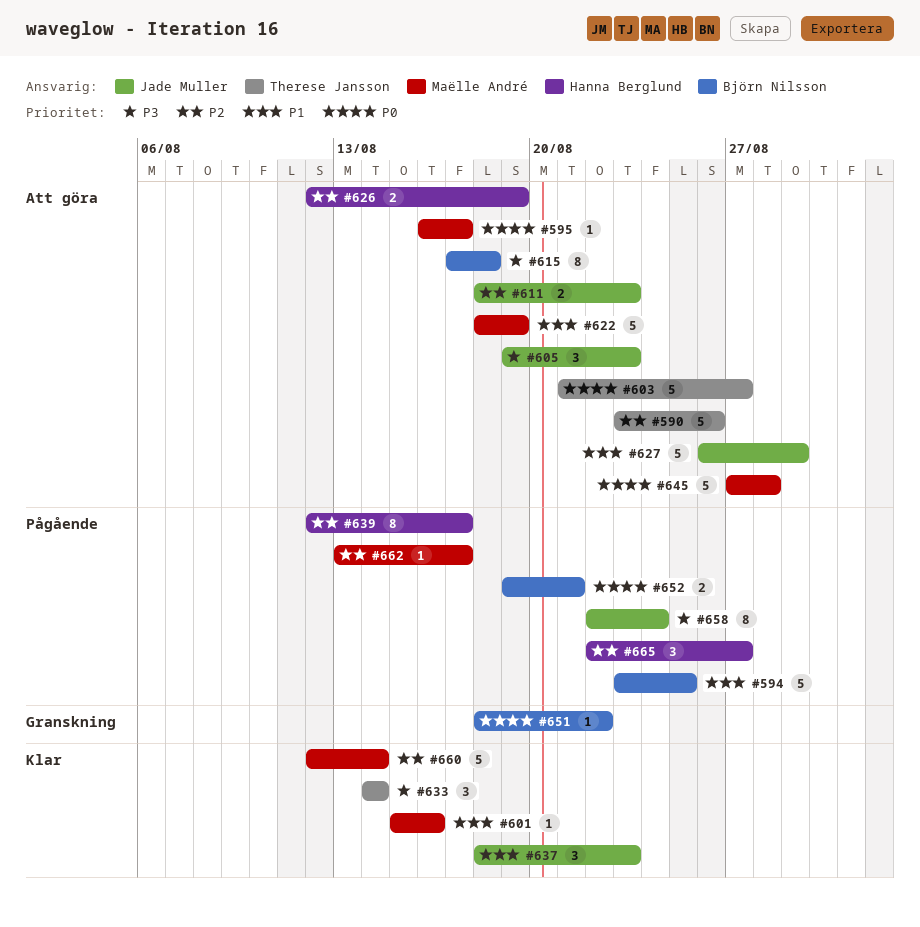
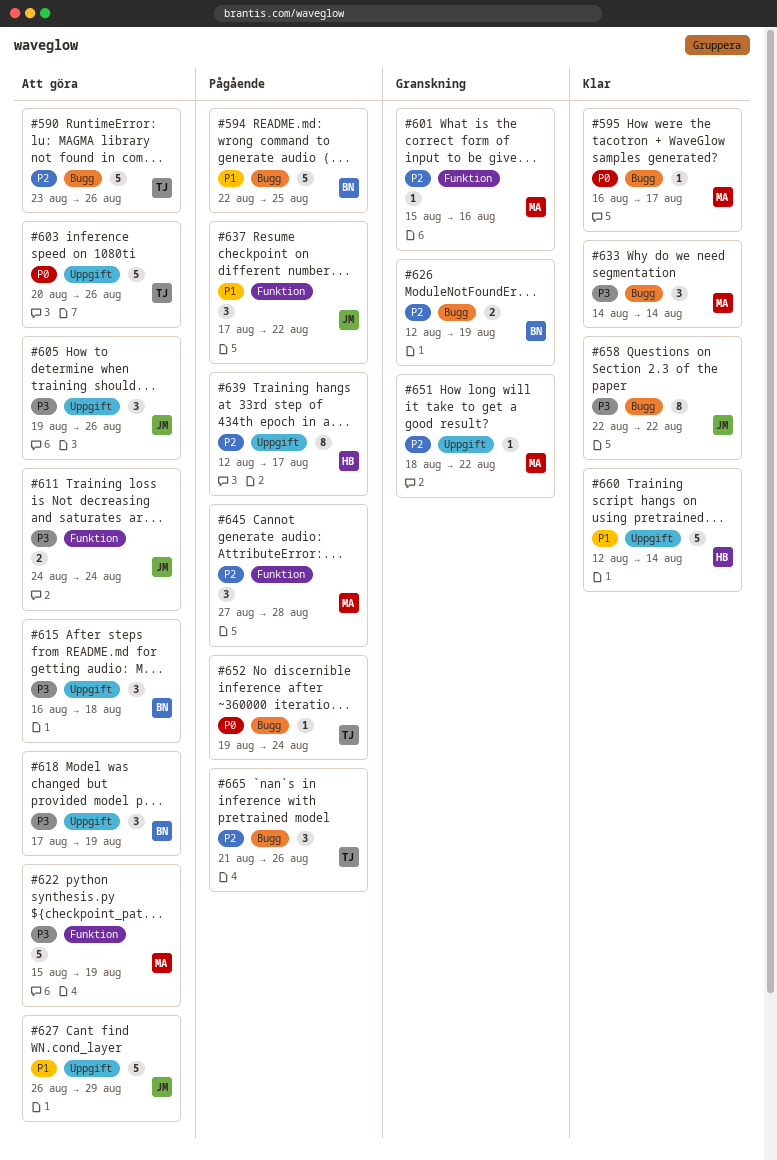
#594, start: Aug 23 -> Aug 22
#595, status: Att göra -> Klar
#601, status: Klar -> Granskning
#601, priority: P1 -> P2
#603, start: Aug 21 -> Aug 20
#603, due: Aug 27 -> Aug 26
#605, due: Aug 23 -> Aug 26
#611, priority: P2 -> P3
#611, start: Aug 18 -> Aug 24
#611, due: Aug 23 -> Aug 24
#615, estimate: 8 -> 3
#615, start: Aug 17 -> Aug 16
#618: none -> present
#622, priority: P1 -> P3
#622, start: Aug 18 -> Aug 15
#626, status: Att göra -> Granskning
#626, owner: Hanna Berglund -> Björn Nilsson
#633, owner: Therese Jansson -> Maëlle André
#637, status: Klar -> Pågående
#637, start: Aug 18 -> Aug 17
#637, due: Aug 23 -> Aug 22
#645, status: Att göra -> Pågående
#645, priority: P0 -> P2
#645, estimate: 5 -> 3
#651, owner: Björn Nilsson -> Maëlle André
#651, priority: P0 -> P2
#652, owner: Björn Nilsson -> Therese Jansson
#652, estimate: 2 -> 1
#652, due: Aug 21 -> Aug 24
#658, status: Pågående -> Klar
#658, due: Aug 24 -> Aug 22
#660, owner: Maëlle André -> Hanna Berglund
#660, priority: P2 -> P1
#662: present -> none
#665, owner: Hanna Berglund -> Therese Jansson
#665, start: Aug 22 -> Aug 21
#665, due: Aug 27 -> Aug 26

